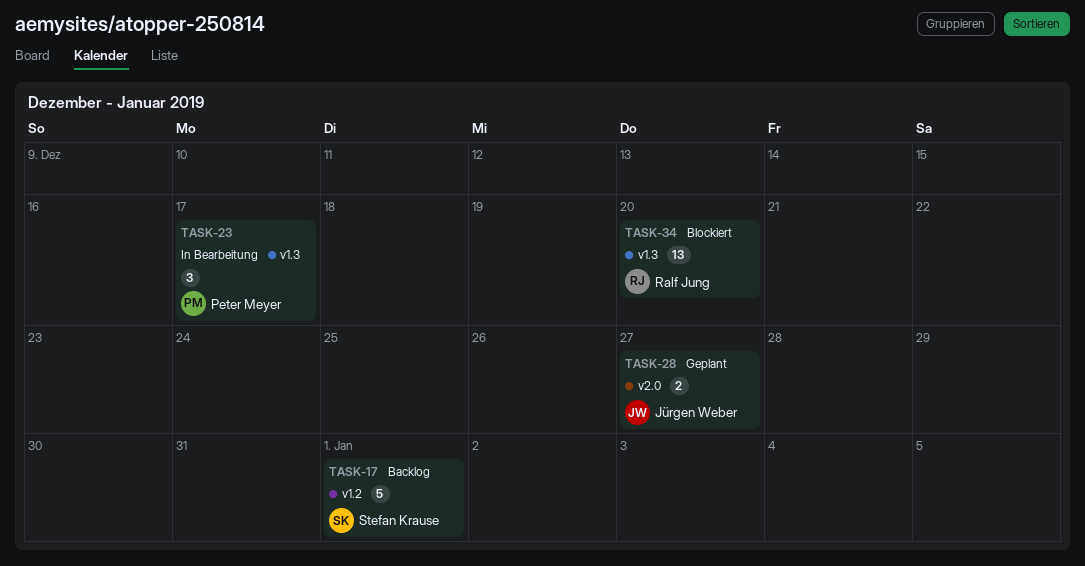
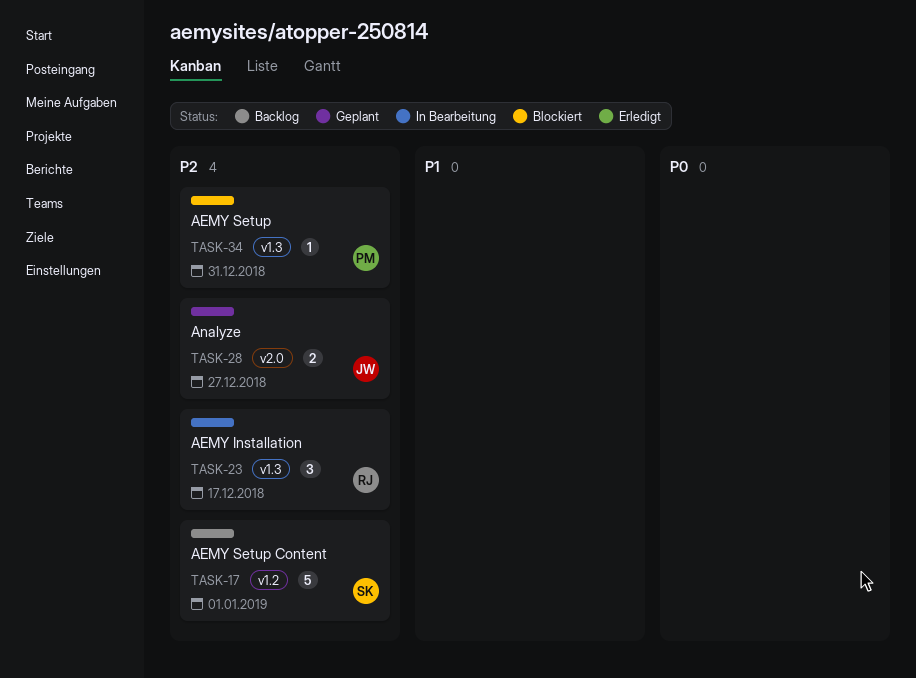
TASK-23, owner: Peter Meyer -> Ralf Jung
TASK-34, owner: Ralf Jung -> Peter Meyer
TASK-34, estimate: 13 -> 1
TASK-34, due: Dec 20 -> Dec 31

